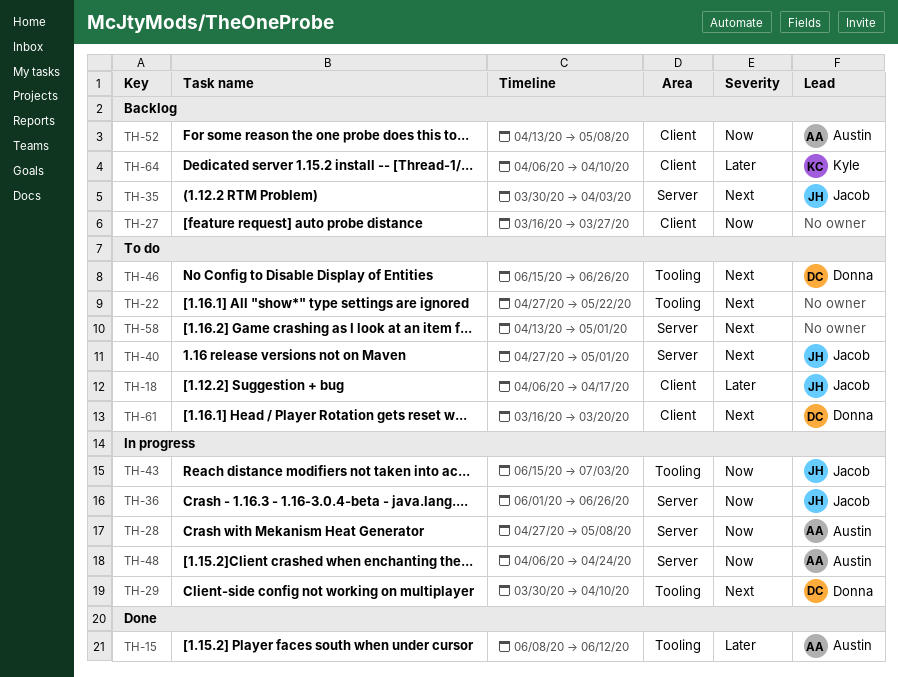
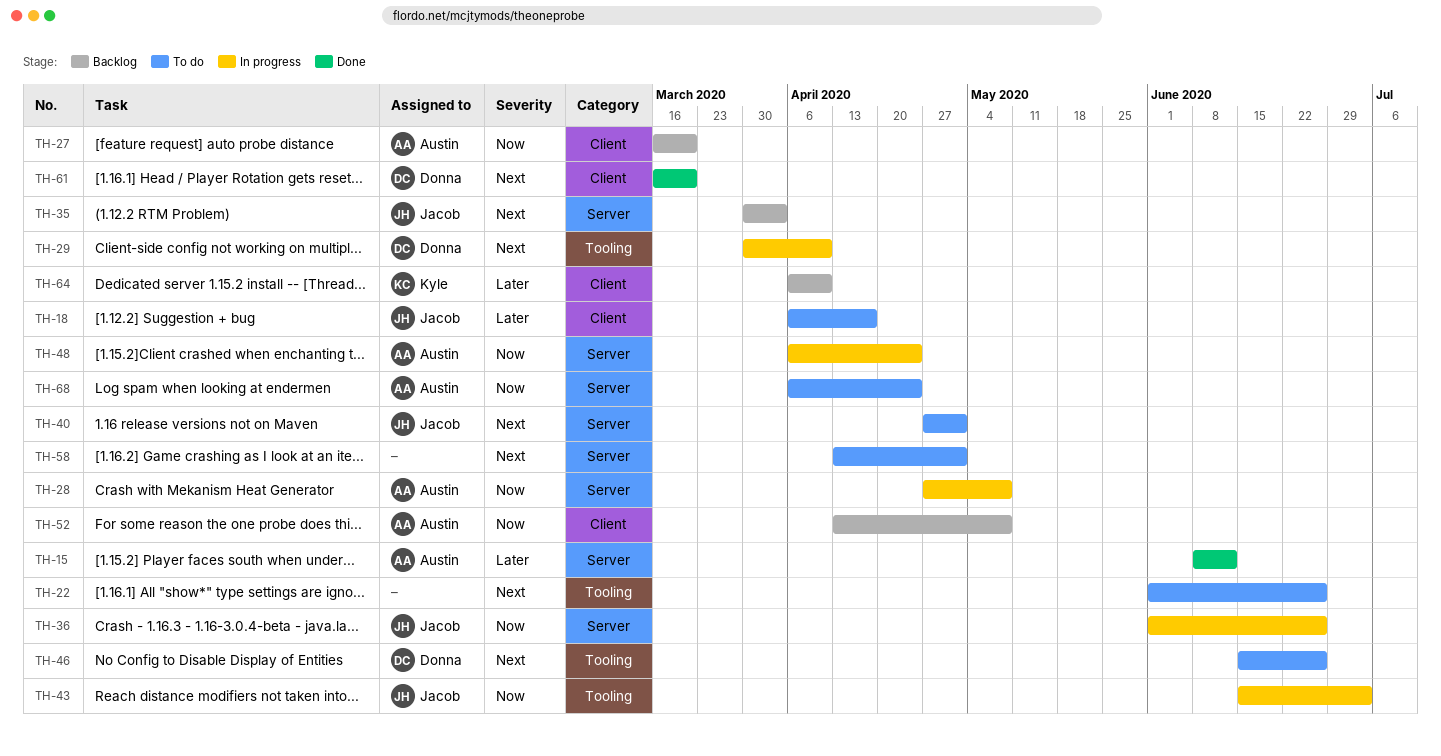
TH-15, label: Tooling -> Server
TH-22, start: Apr 27 -> Jun 1
TH-22, due: May 22 -> Jun 26
TH-27, owner: none -> Austin
TH-27, due: Mar 27 -> Mar 20
TH-61, status: To do -> Done
TH-68: none -> present

